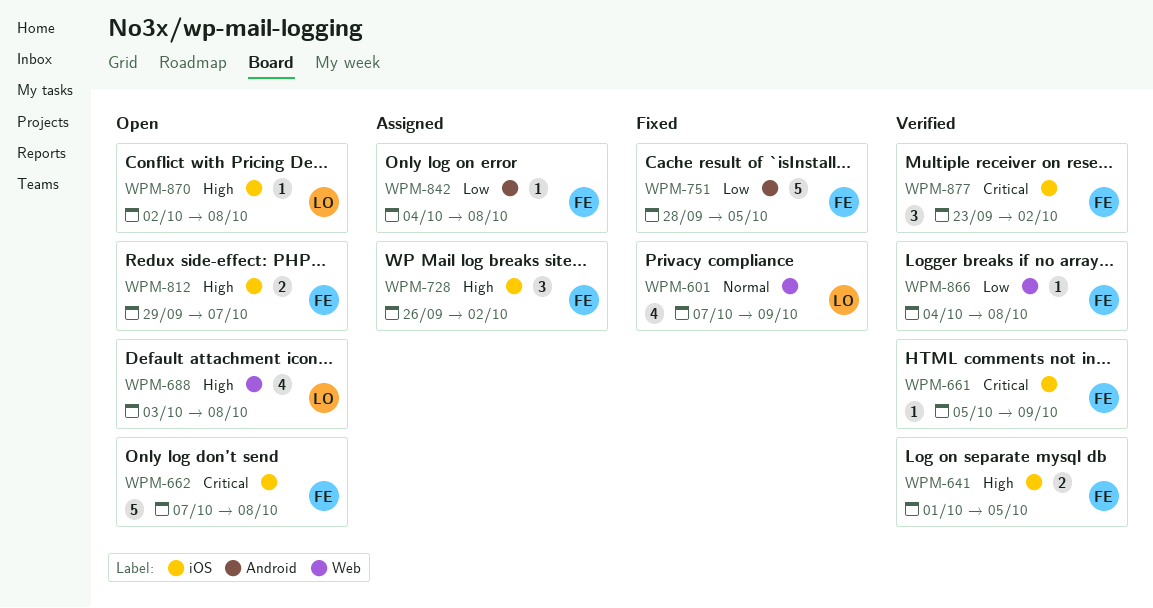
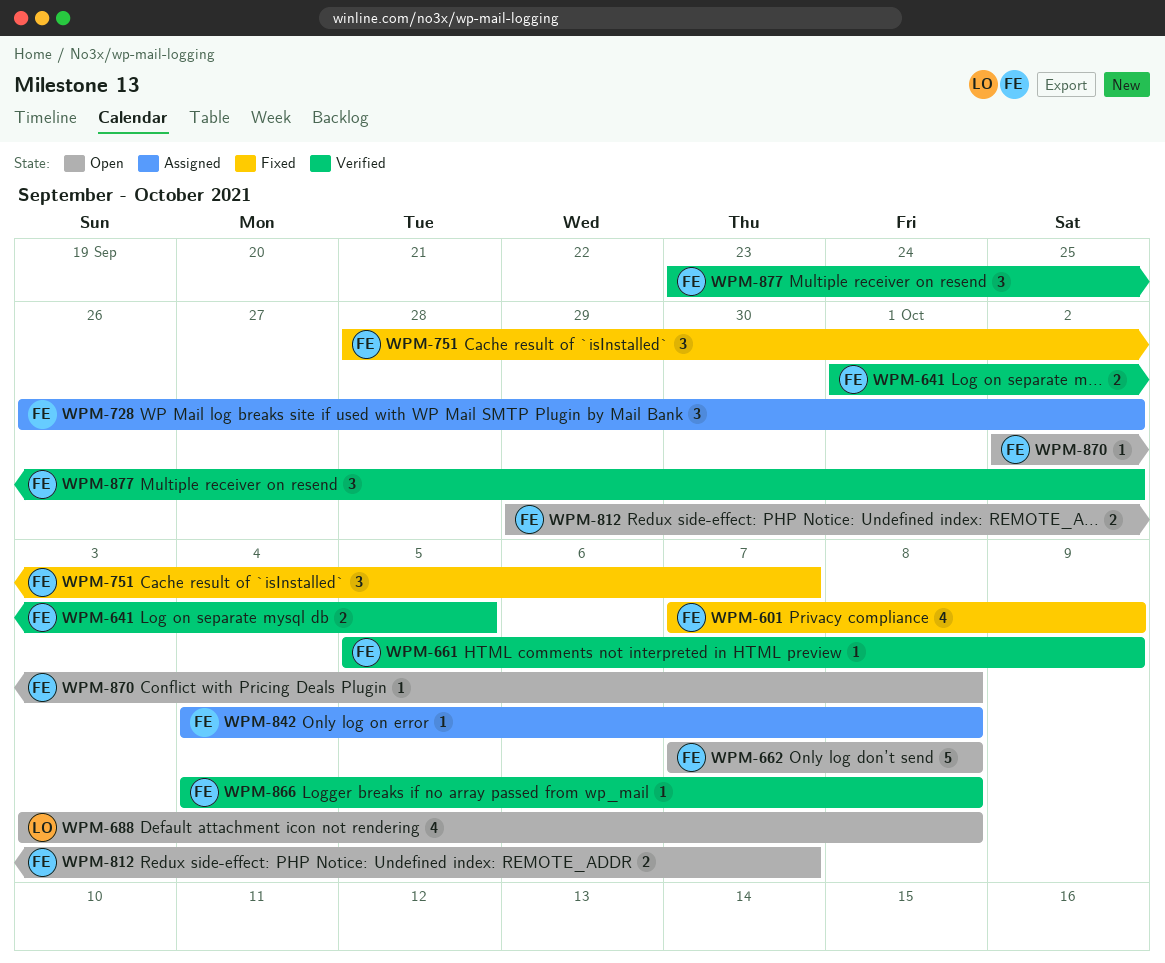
WPM-601, owner: LO -> FE
WPM-751, estimate: 5 -> 3
WPM-751, due: Oct 5 -> Oct 7
WPM-870, owner: LO -> FE

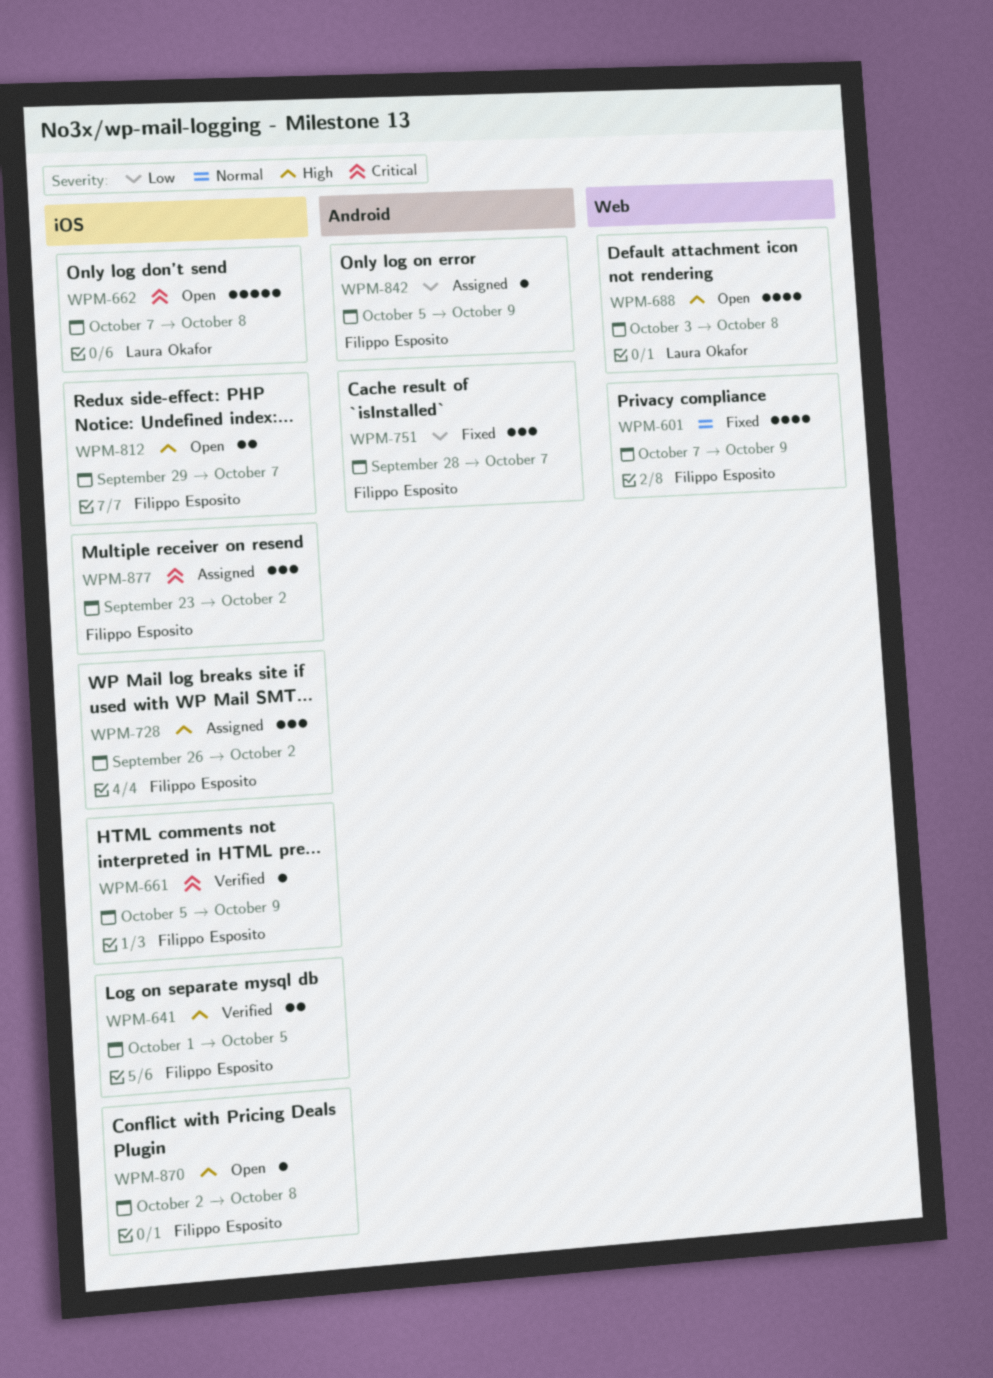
WPM-662, owner: Filippo Esposito -> Laura Okafor
WPM-842, start: Oct 4 -> Oct 5
WPM-842, due: Oct 8 -> Oct 9
WPM-866: present -> none
WPM-877, status: Verified -> Assigned

